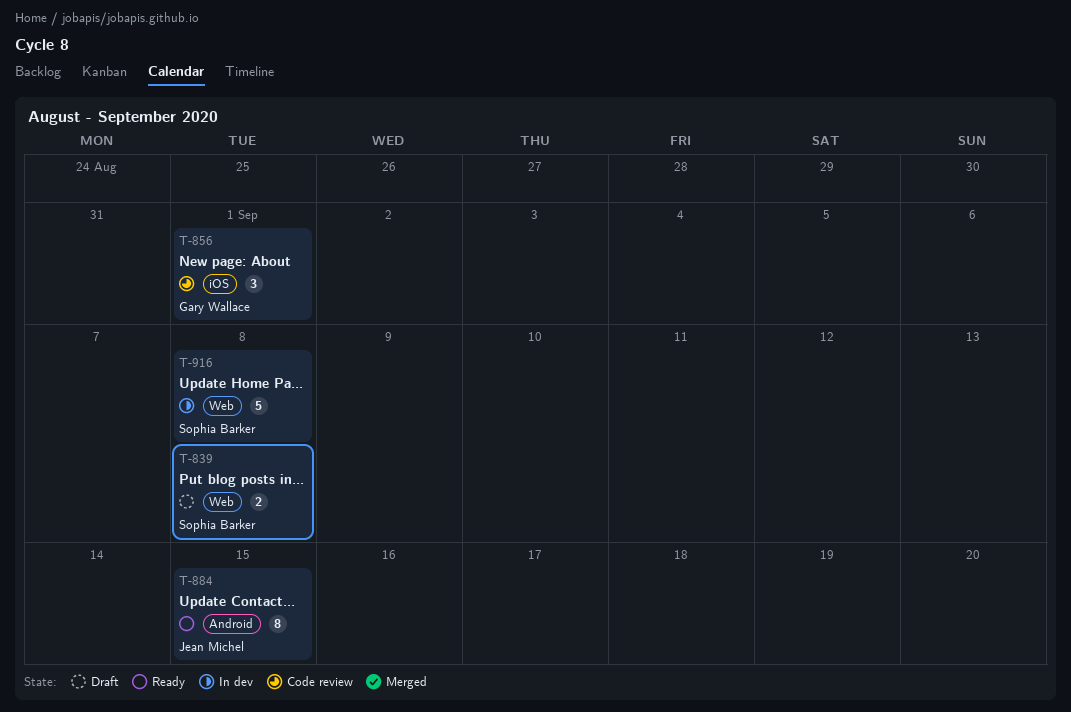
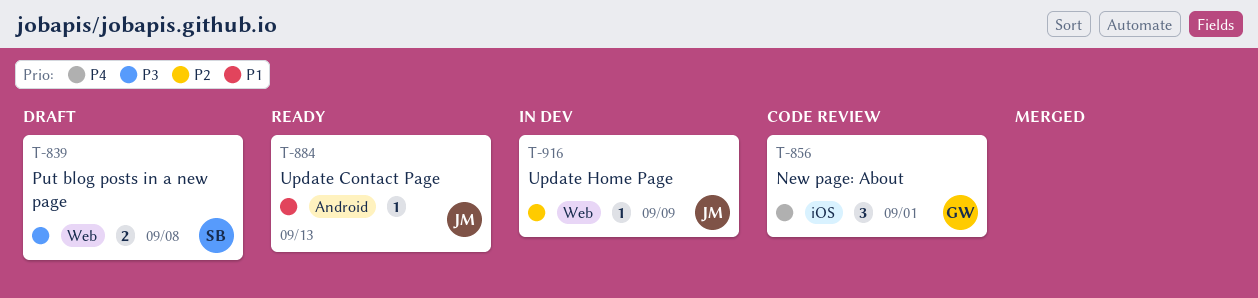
T-884, estimate: 8 -> 1
T-884, due: Sep 15 -> Sep 13
T-916, owner: Sophia Barker -> Jean Michel
T-916, estimate: 5 -> 1
T-916, due: Sep 8 -> Sep 9

